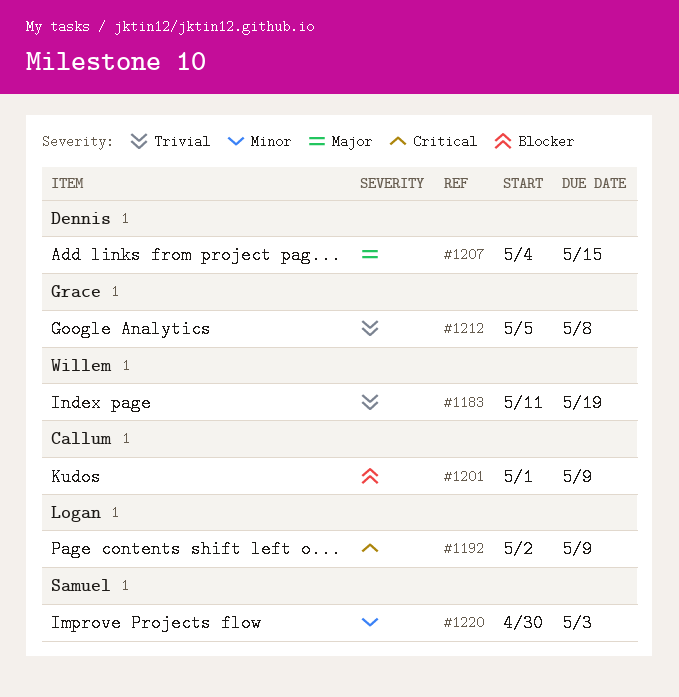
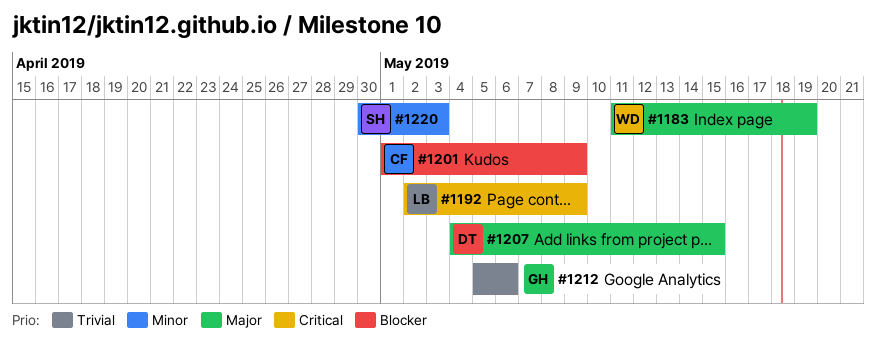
#1183, priority: Trivial -> Major
#1212, due: May 8 -> May 6

